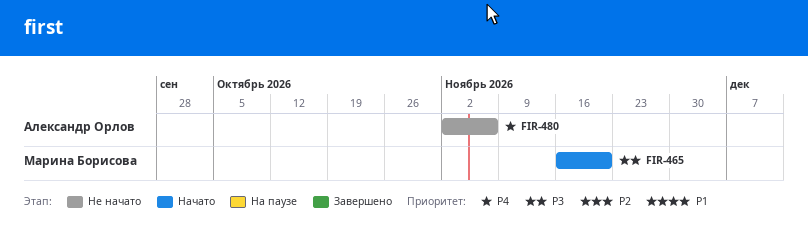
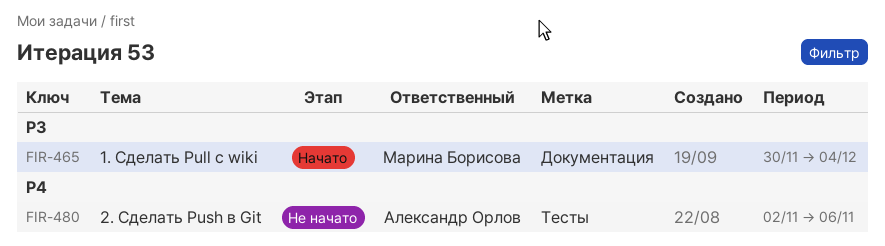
FIR-465, start: Nov 16 -> Nov 30
FIR-465, due: Nov 20 -> Dec 4

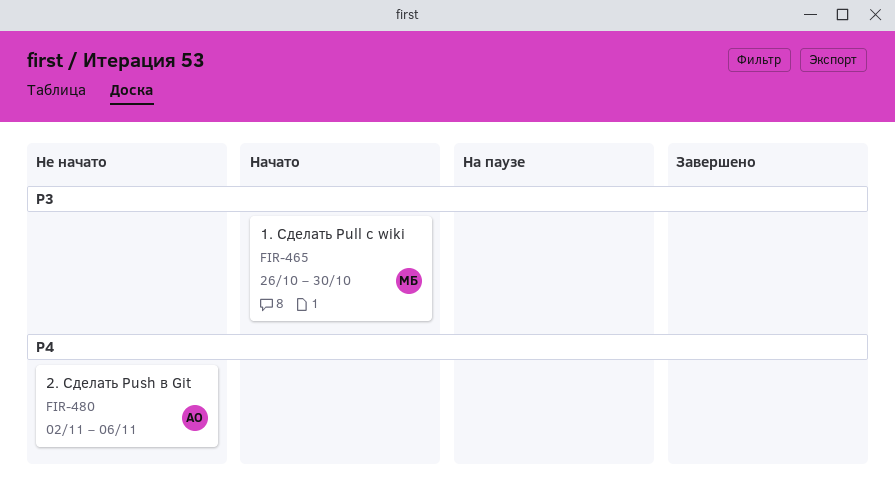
FIR-465, start: Nov 30 -> Oct 26
FIR-465, due: Dec 4 -> Oct 30

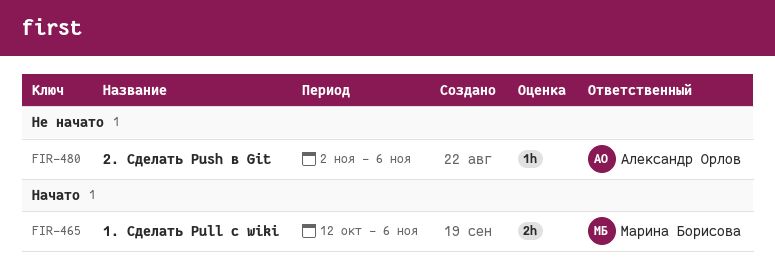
FIR-465, start: Oct 26 -> Oct 12
FIR-465, due: Oct 30 -> Nov 6

